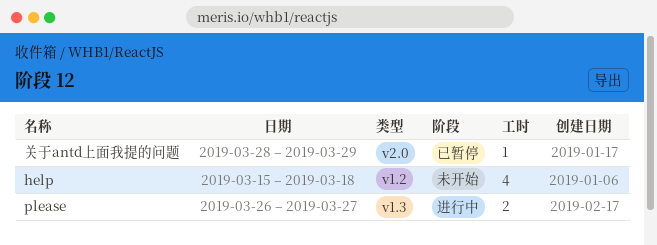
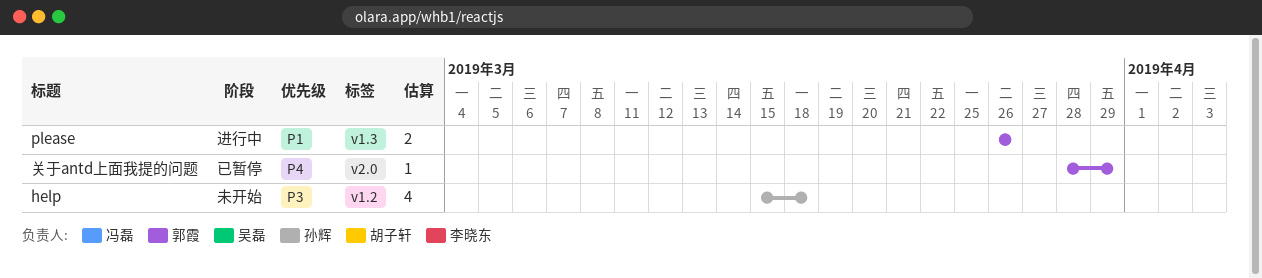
please, due: Mar 27 -> Mar 26

